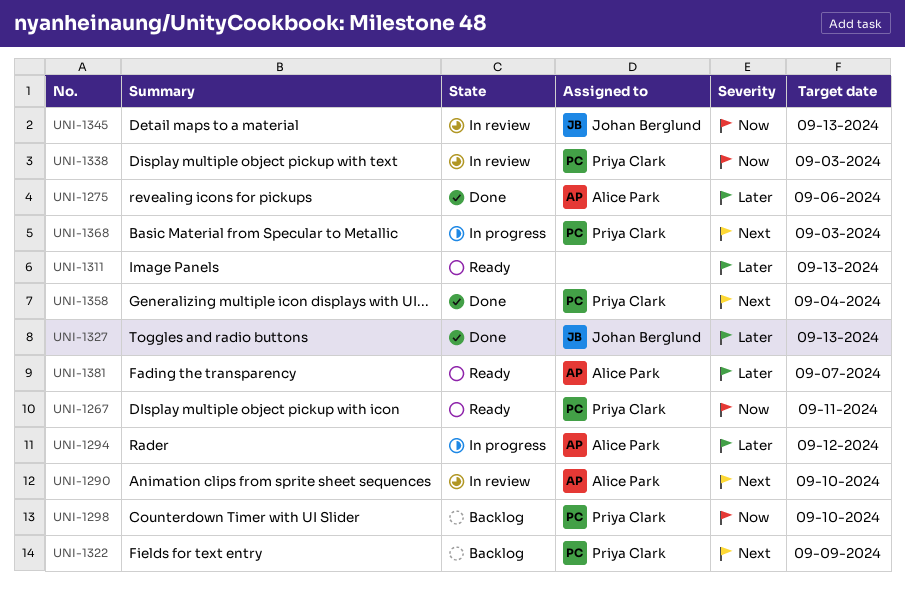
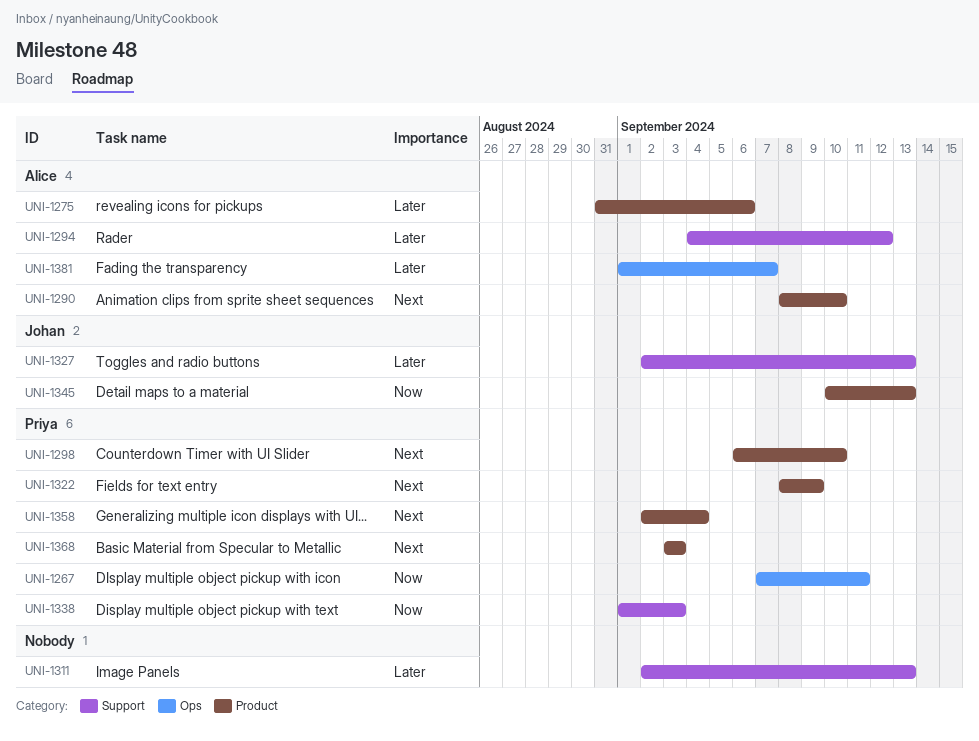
UNI-1298, priority: Now -> Next

